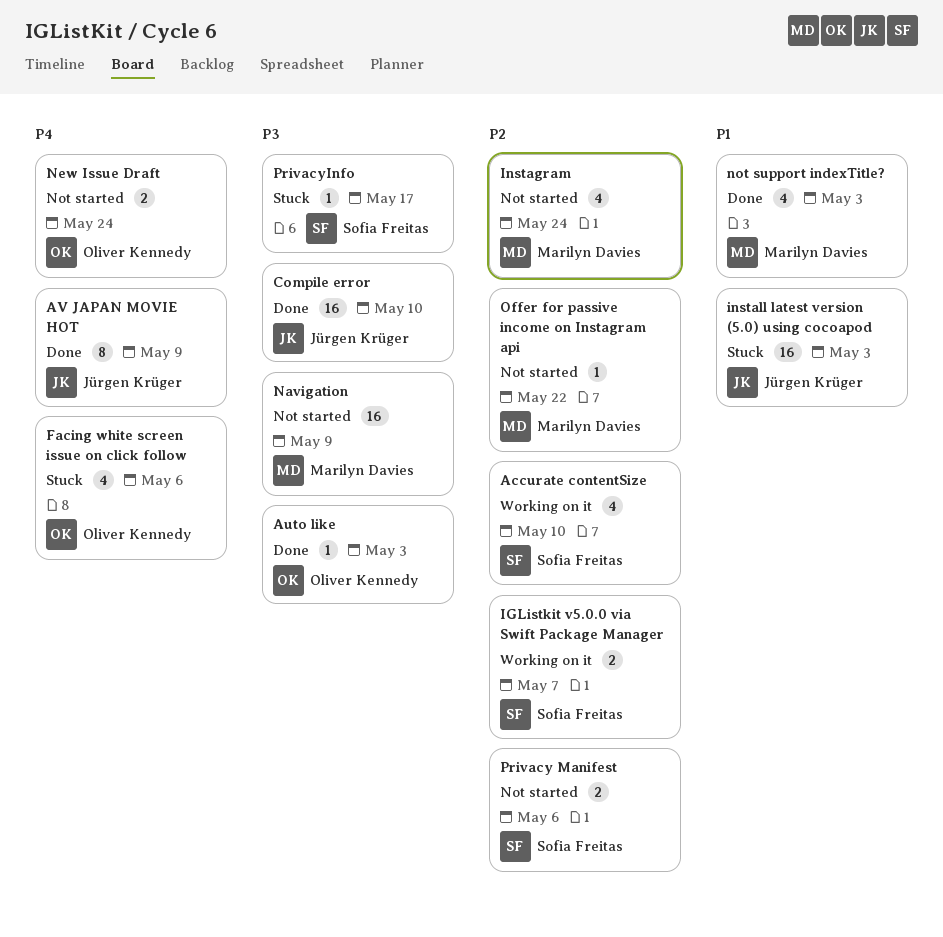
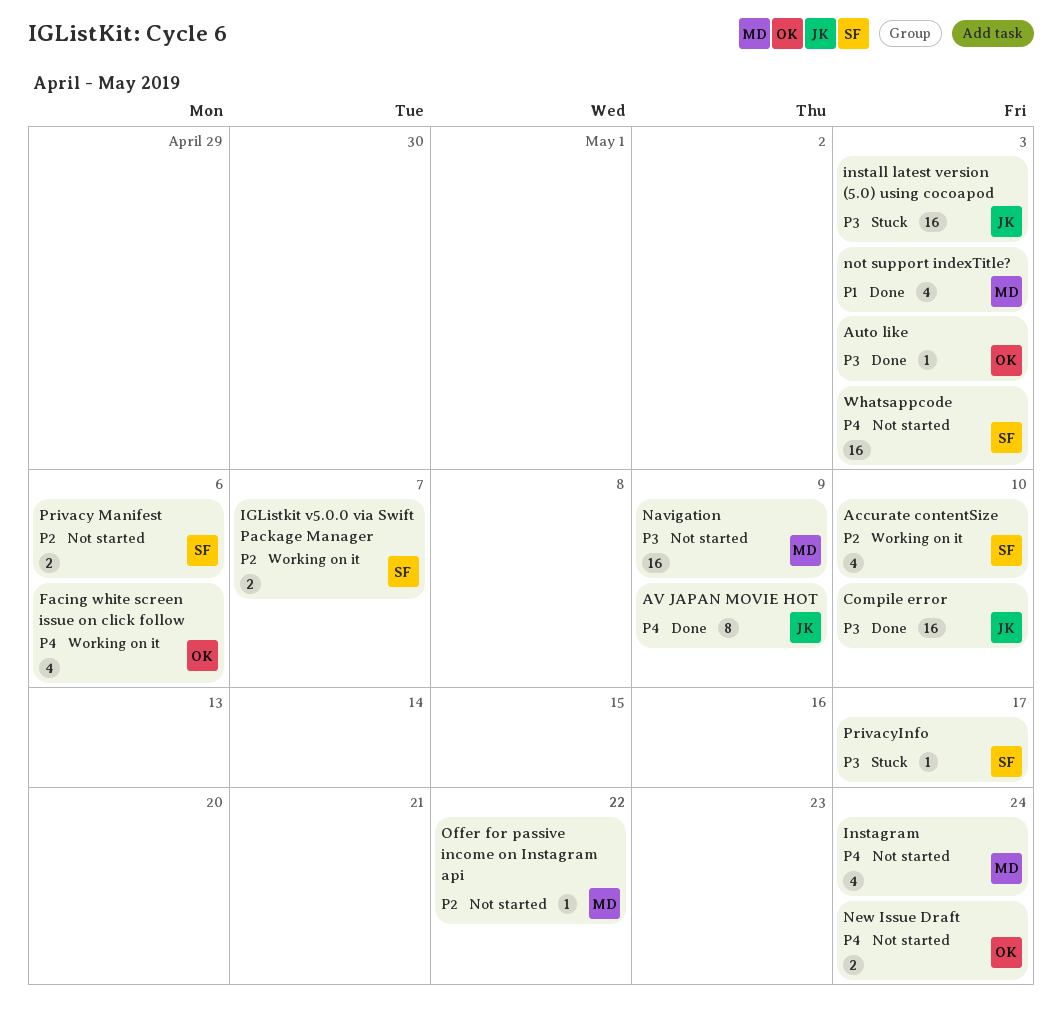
Facing white screen issue on click follow, status: Stuck -> Working on it
Instagram, priority: P2 -> P4
install latest version (5.0) using cocoapod, priority: P1 -> P3
Whatsappcode: none -> present

